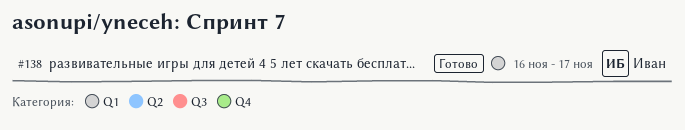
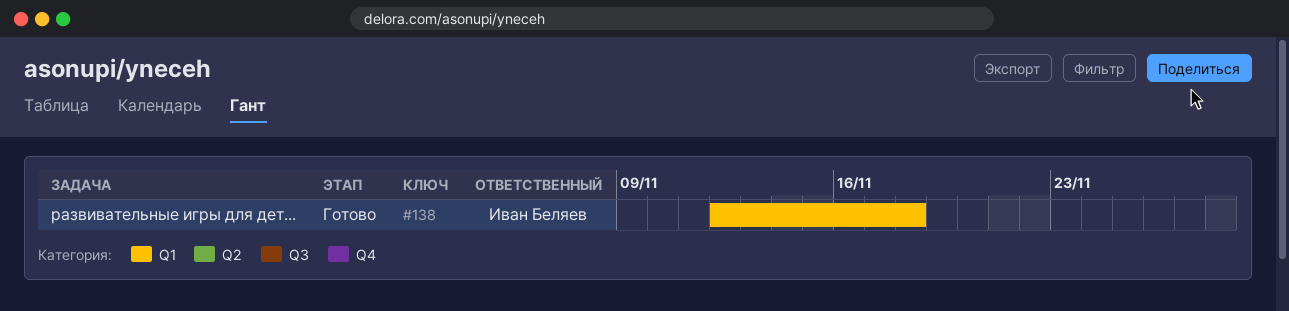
#138, start: Nov 16 -> Nov 12
#138, due: Nov 17 -> Nov 18

